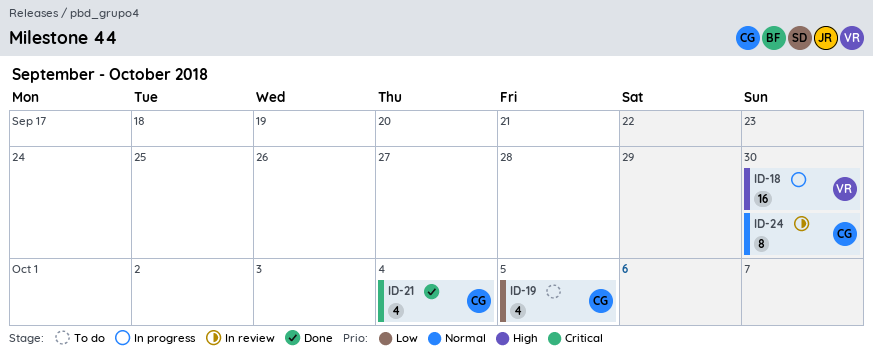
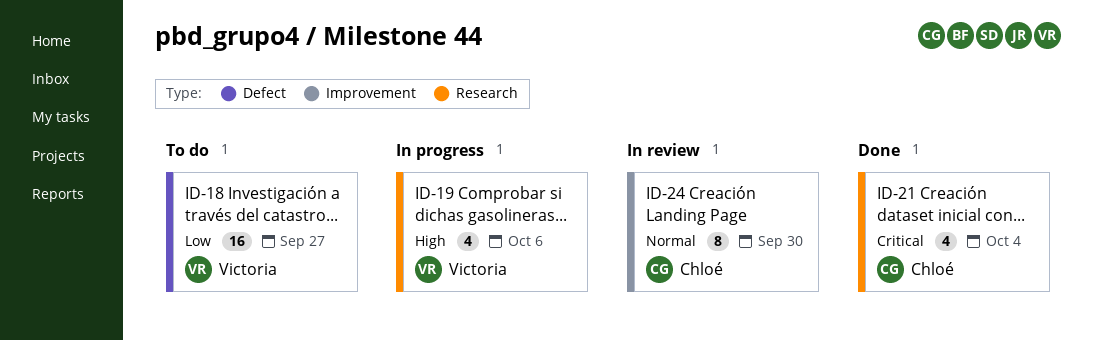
ID-18, status: In progress -> To do
ID-18, priority: High -> Low
ID-18, due: Sep 30 -> Sep 27
ID-19, status: To do -> In progress
ID-19, owner: Chloé -> Victoria
ID-19, priority: Low -> High
ID-19, due: Oct 5 -> Oct 6

